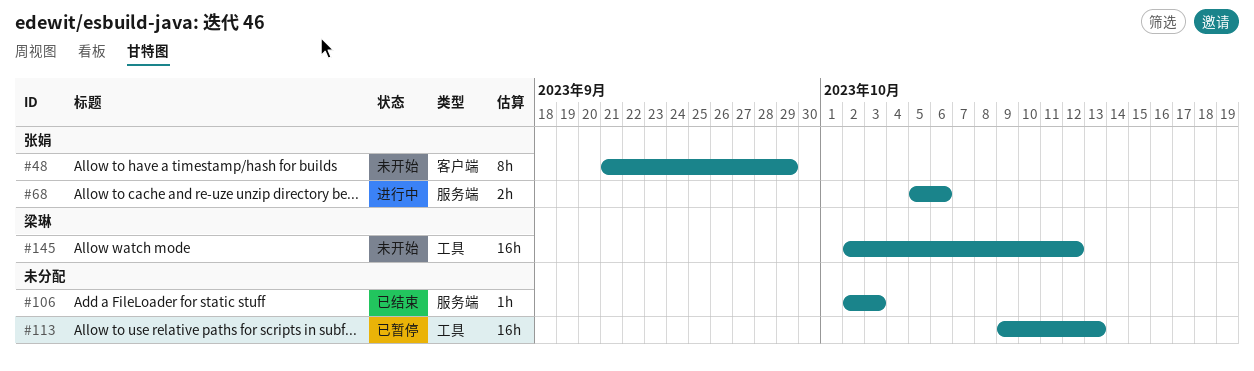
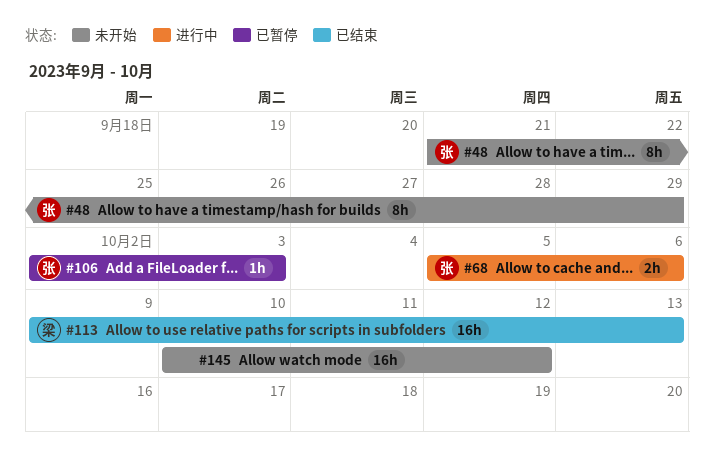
#106, status: 已结束 -> 已暂停
#106, owner: none -> 张娟
#113, status: 已暂停 -> 已结束
#113, owner: none -> 梁琳
#145, owner: 梁琳 -> none
#145, start: Oct 2 -> Oct 10

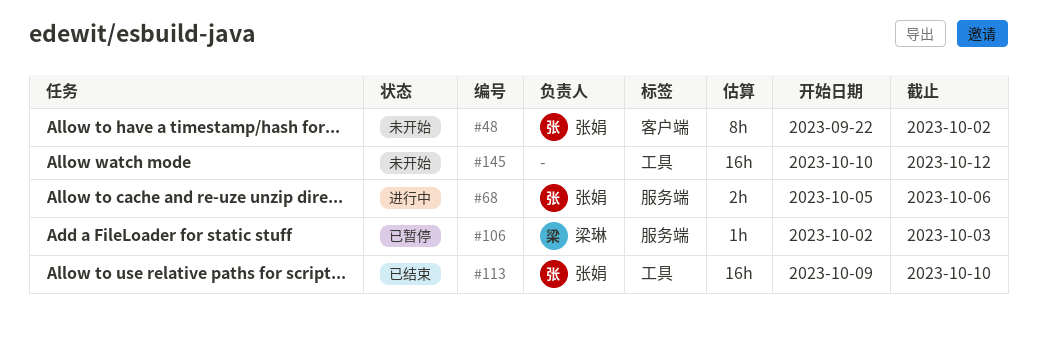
#48, start: Sep 21 -> Sep 22
#48, due: Sep 29 -> Oct 2
#106, owner: 张娟 -> 梁琳
#113, owner: 梁琳 -> 张娟
#113, due: Oct 13 -> Oct 10

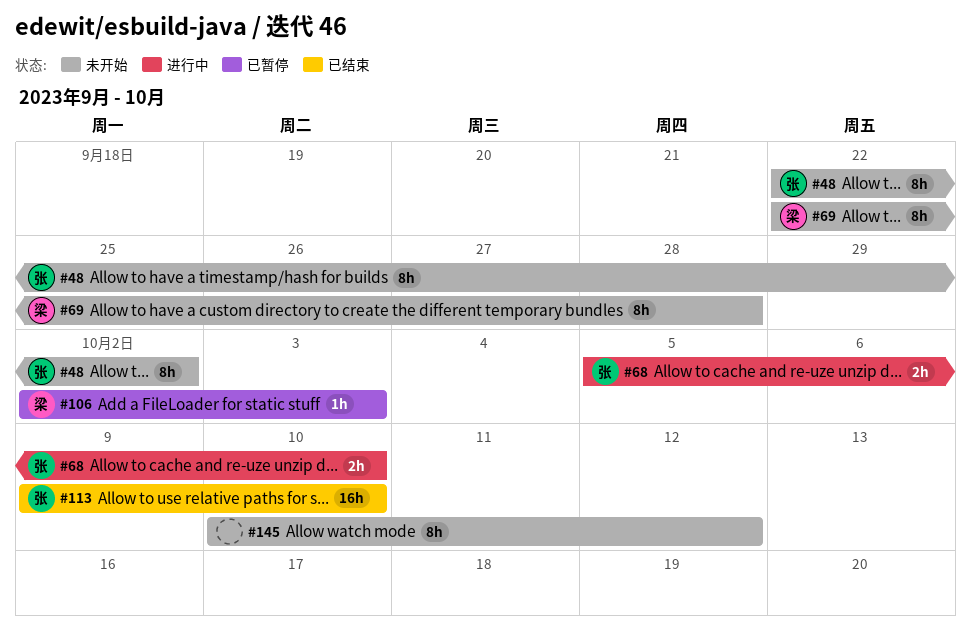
#68, due: Oct 6 -> Oct 10
#69: none -> present
#145, estimate: 16h -> 8h

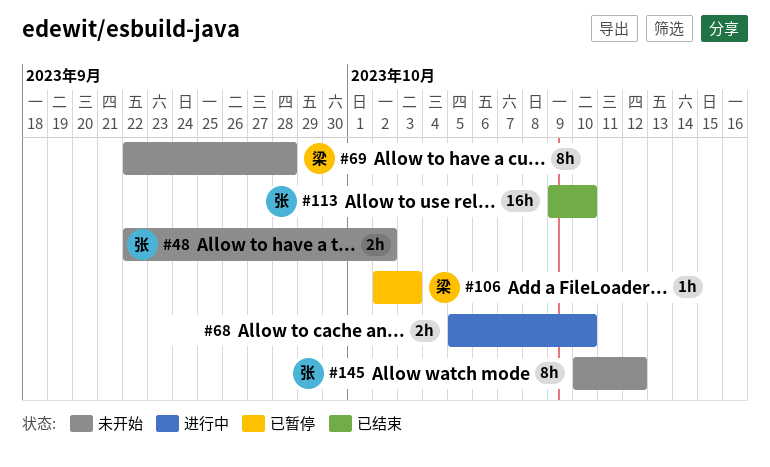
#48, estimate: 8h -> 2h
#68, owner: 张 -> none
#145, owner: none -> 张

